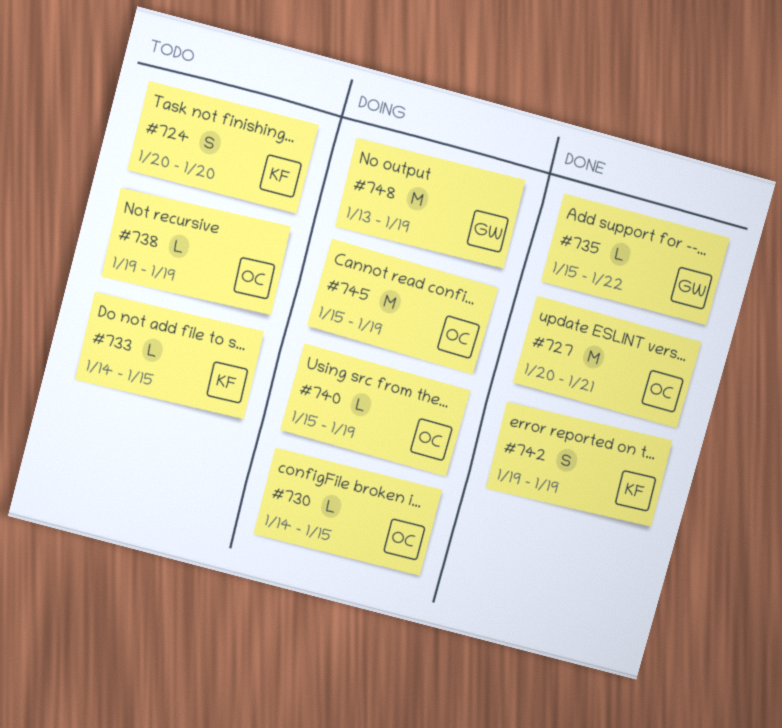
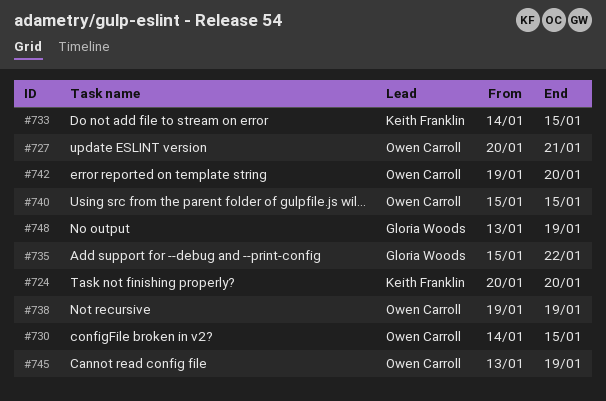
#740, due: Jan 19 -> Jan 15
#742, owner: Keith Franklin -> Owen Carroll
#742, due: Jan 19 -> Jan 20
#745, start: Jan 15 -> Jan 13

